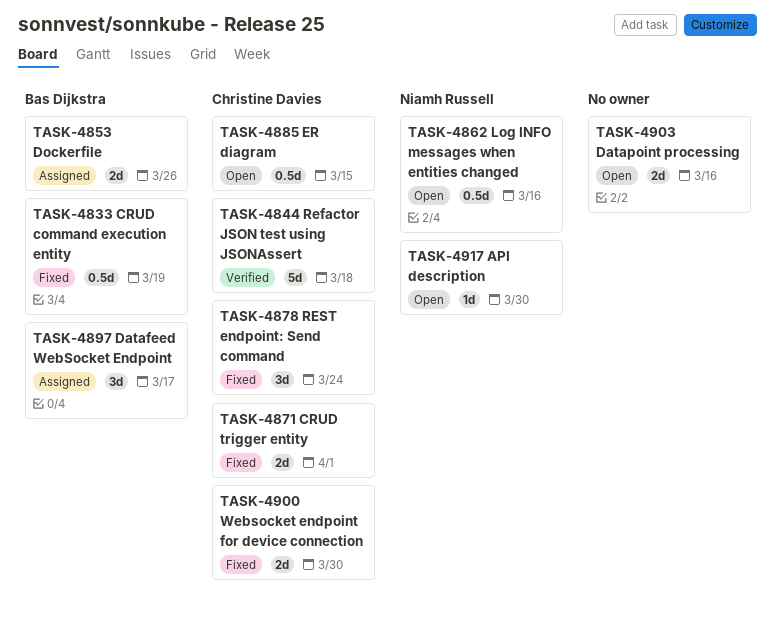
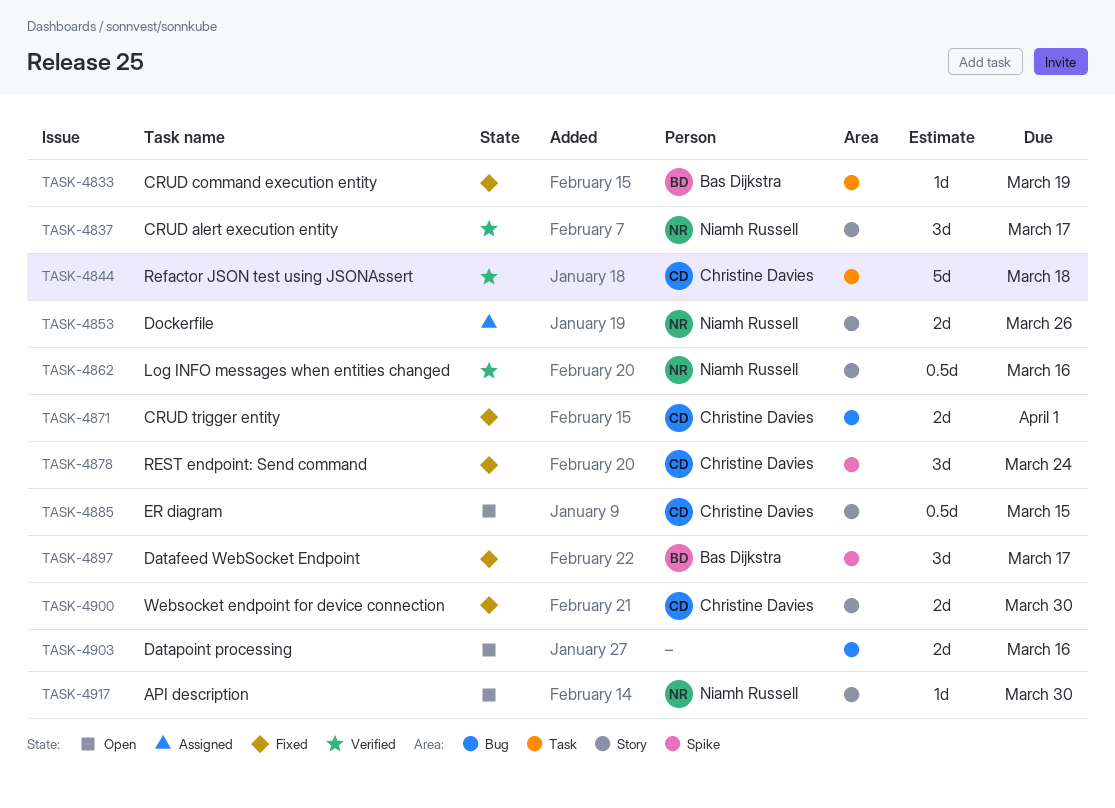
TASK-4833, estimate: 0.5d -> 1d
TASK-4837: none -> present
TASK-4853, owner: Bas Dijkstra -> Niamh Russell
TASK-4862, status: Open -> Verified
TASK-4897, status: Assigned -> Fixed

